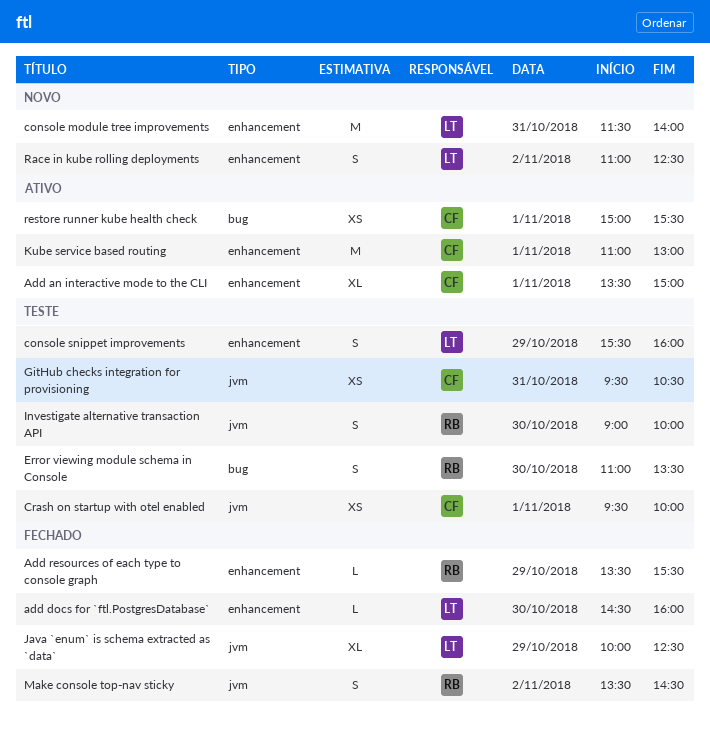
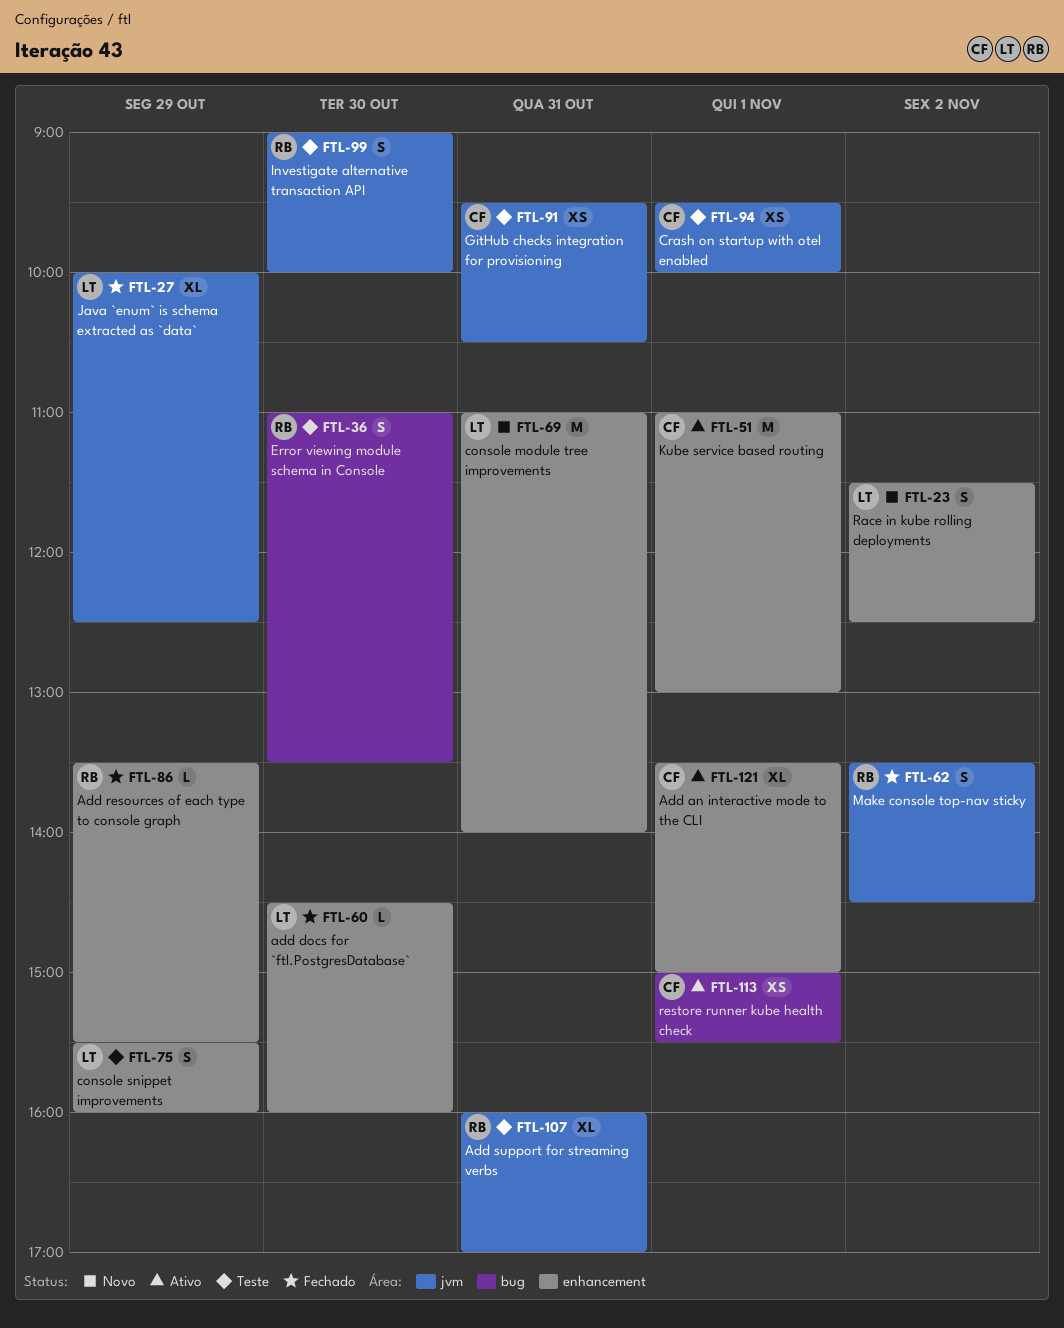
Add support for streaming verbs: none -> present
console module tree improvements, begins: 11:30 -> 11:00
Race in kube rolling deployments, begins: 11:00 -> 11:30

